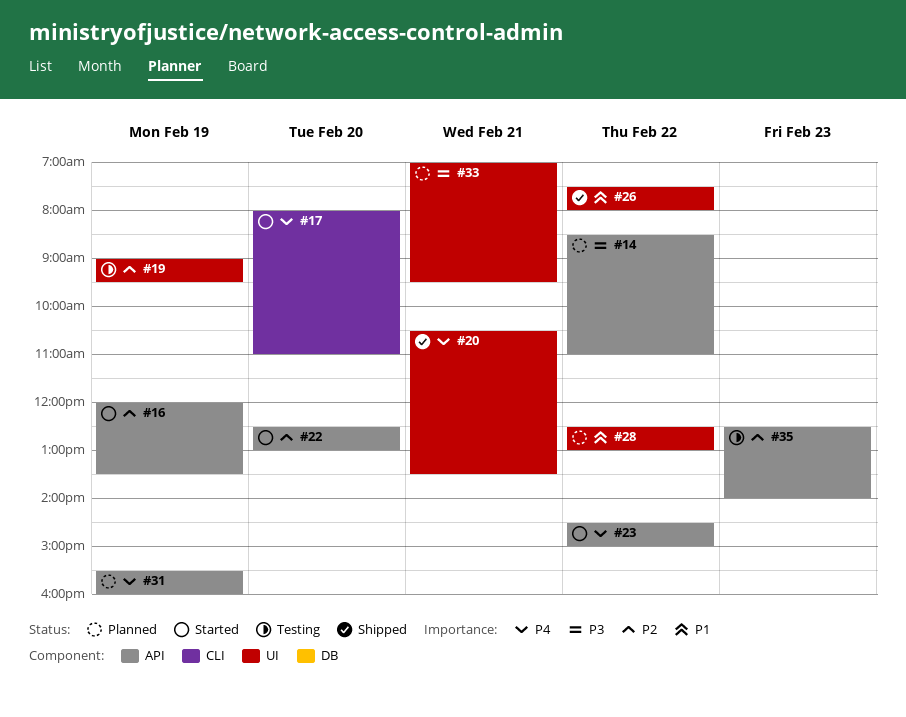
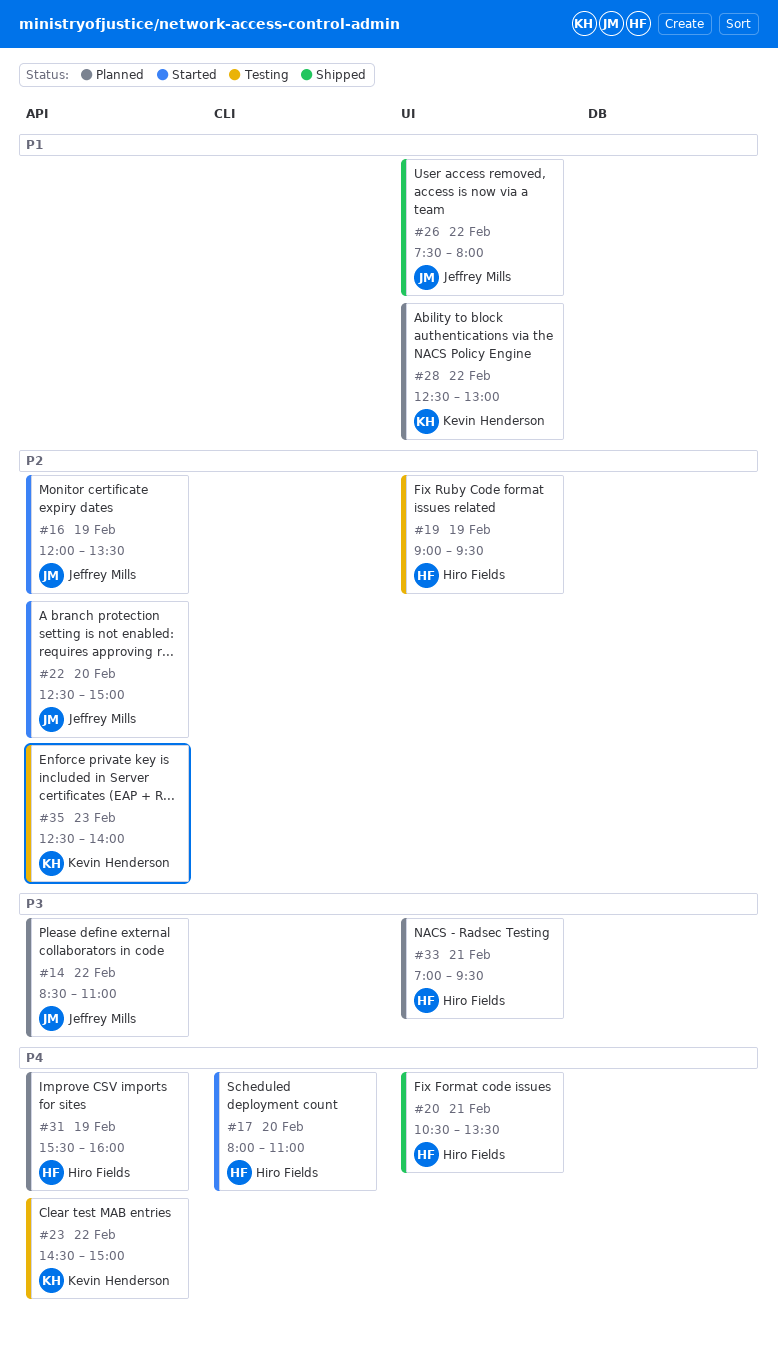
#22, ends: 13:00 -> 15:00
#23, status: Started -> Testing

